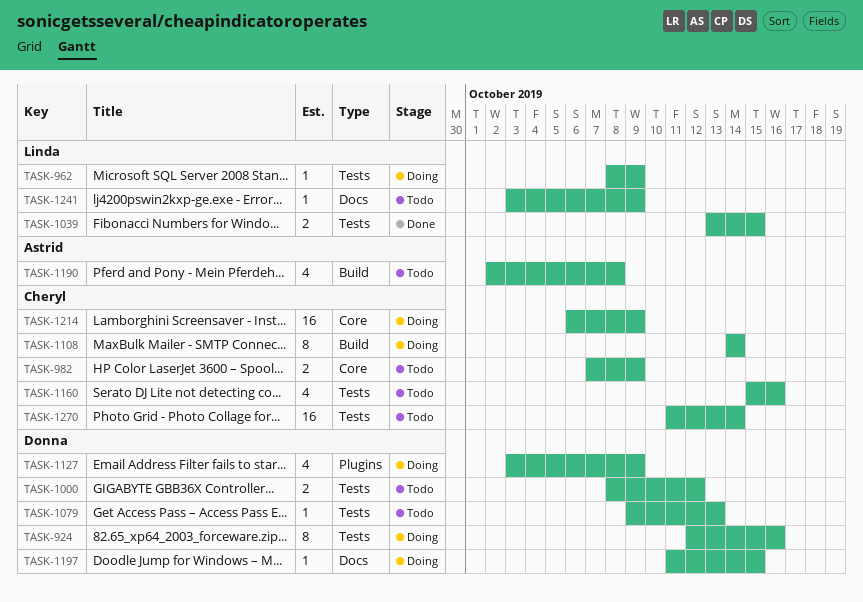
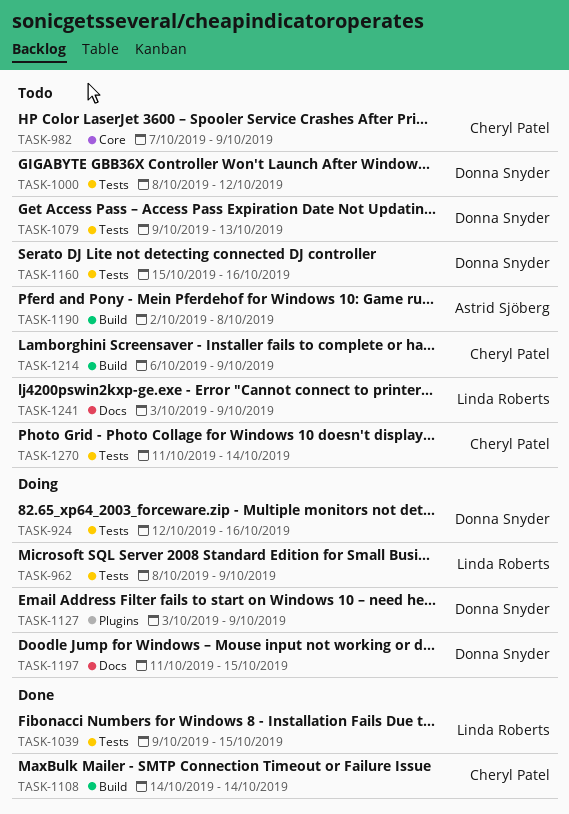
TASK-1039, start: Oct 13 -> Oct 9
TASK-1108, status: Doing -> Done
TASK-1160, owner: Cheryl Patel -> Donna Snyder
TASK-1214, status: Doing -> Todo
TASK-1214, label: Core -> Build

